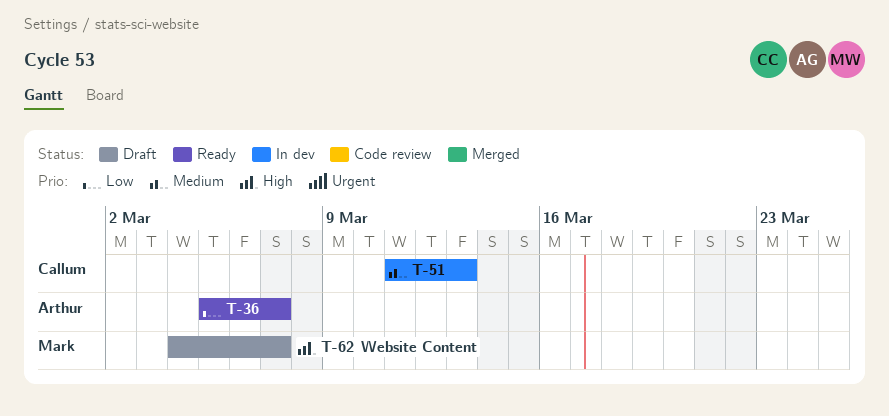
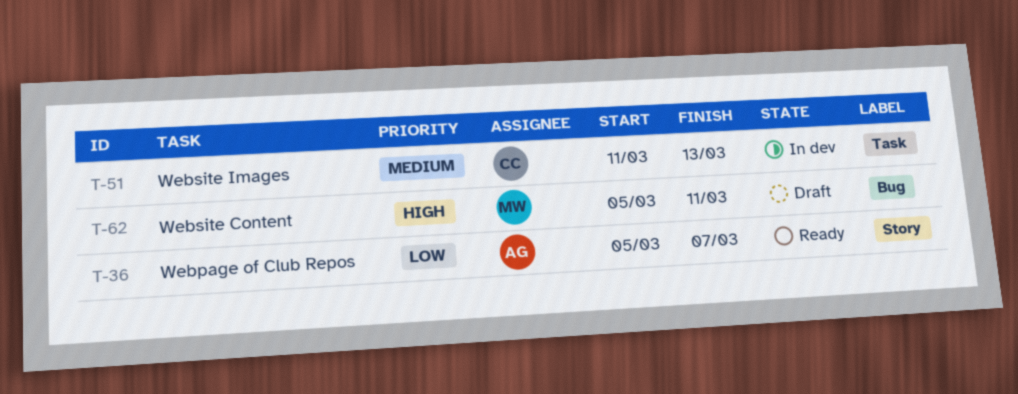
T-62, start: Mar 4 -> Mar 5
T-62, due: Mar 7 -> Mar 11

